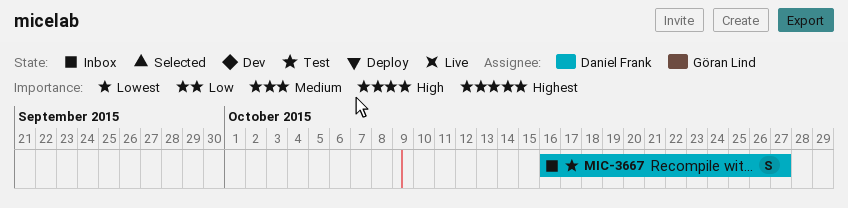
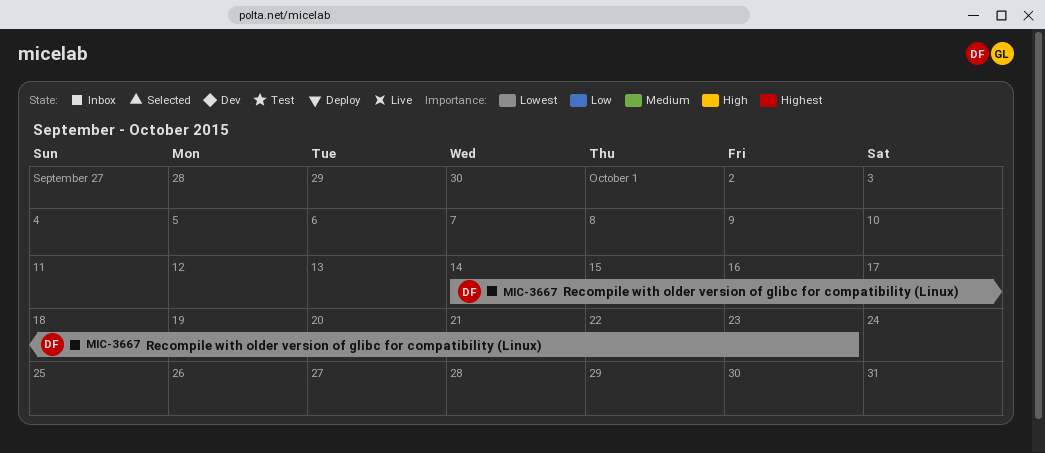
MIC-3667, start: Oct 16 -> Oct 14
MIC-3667, due: Oct 27 -> Oct 23

